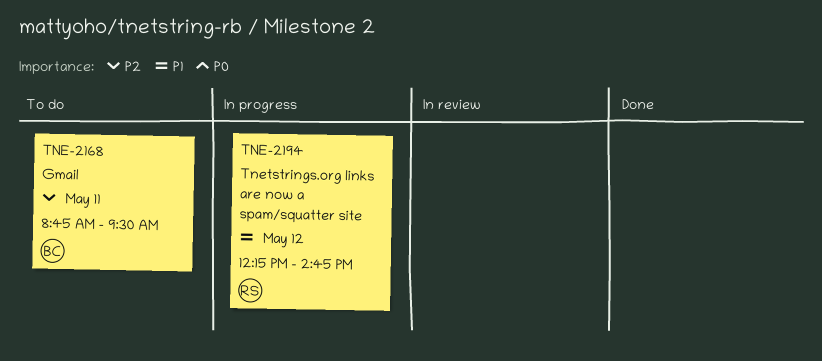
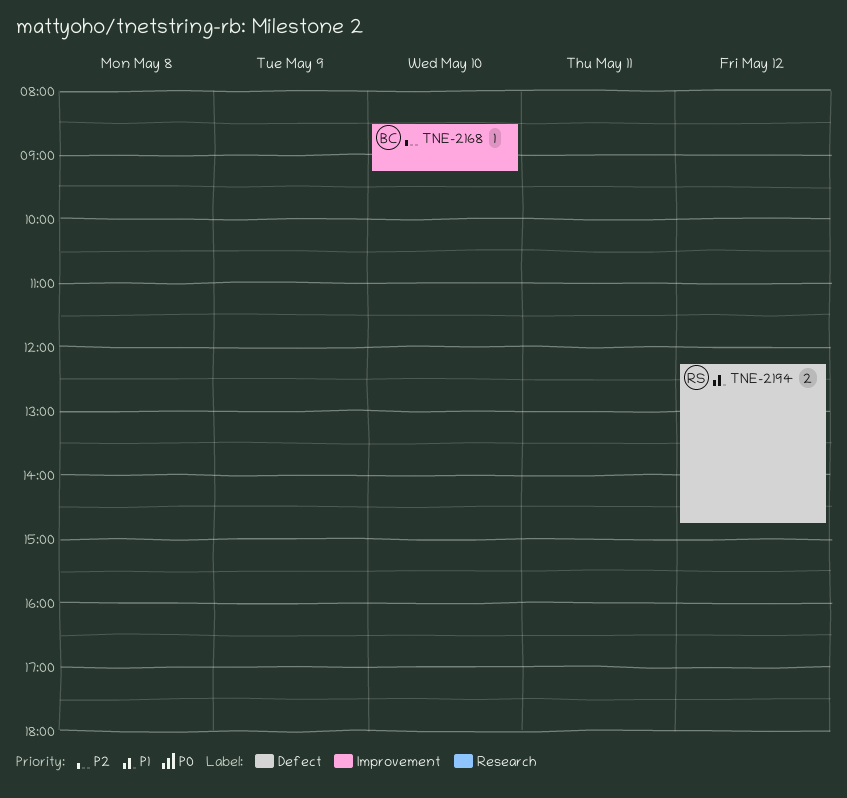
TNE-2168, day: May 11 -> May 10
TNE-2168, begins: 08:45 -> 08:30
TNE-2168, ends: 09:30 -> 09:15

